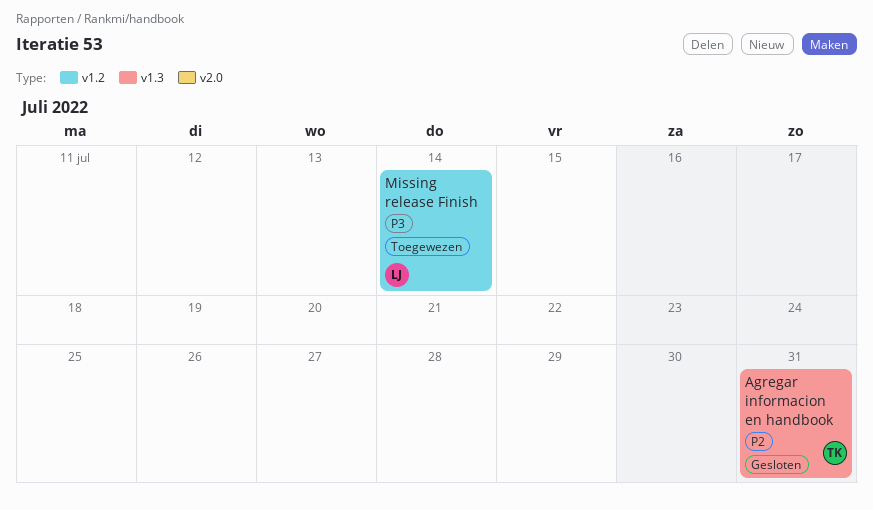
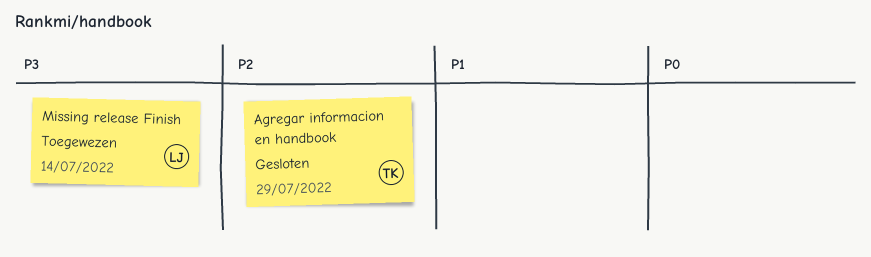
Agregar informacion en handbook, due: Jul 31 -> Jul 29

